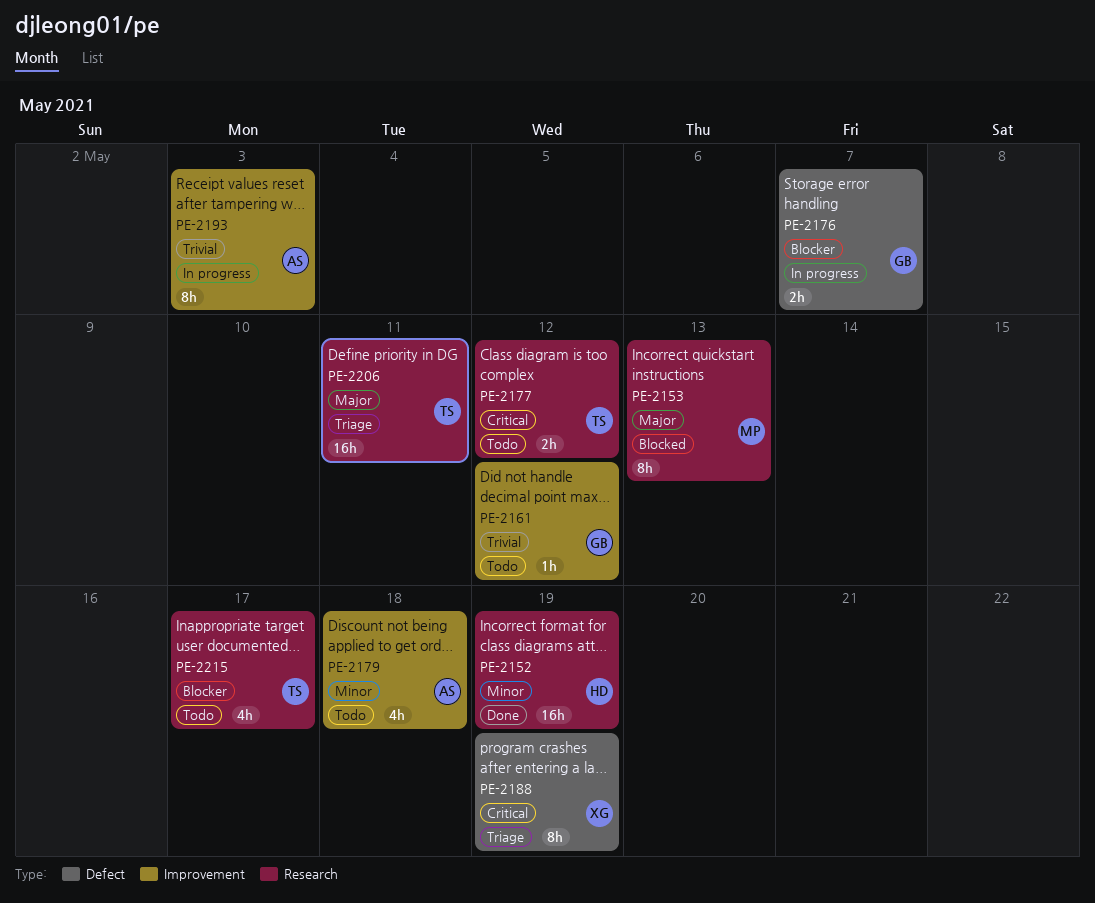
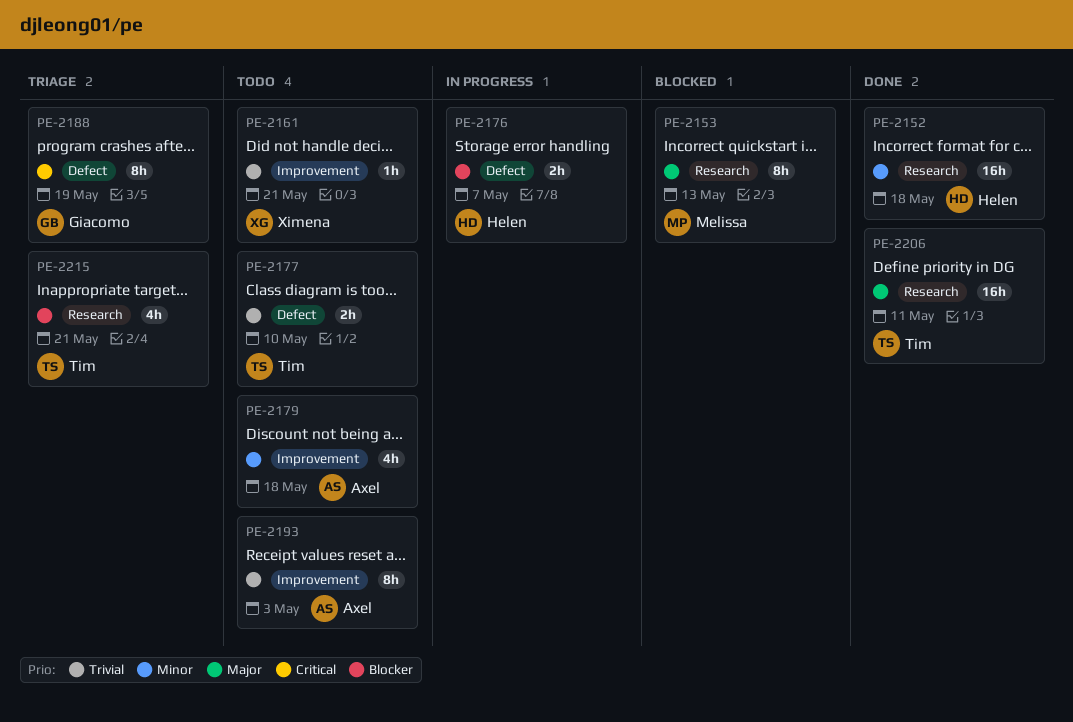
PE-2152, due: May 19 -> May 18
PE-2161, owner: Giacomo -> Ximena
PE-2161, due: May 12 -> May 21
PE-2176, owner: Giacomo -> Helen
PE-2177, priority: Critical -> Trivial
PE-2177, label: Research -> Defect
PE-2177, due: May 12 -> May 10
PE-2188, owner: Ximena -> Giacomo
PE-2193, status: In progress -> Todo
PE-2206, status: Triage -> Done
PE-2215, status: Todo -> Triage
PE-2215, due: May 17 -> May 21

